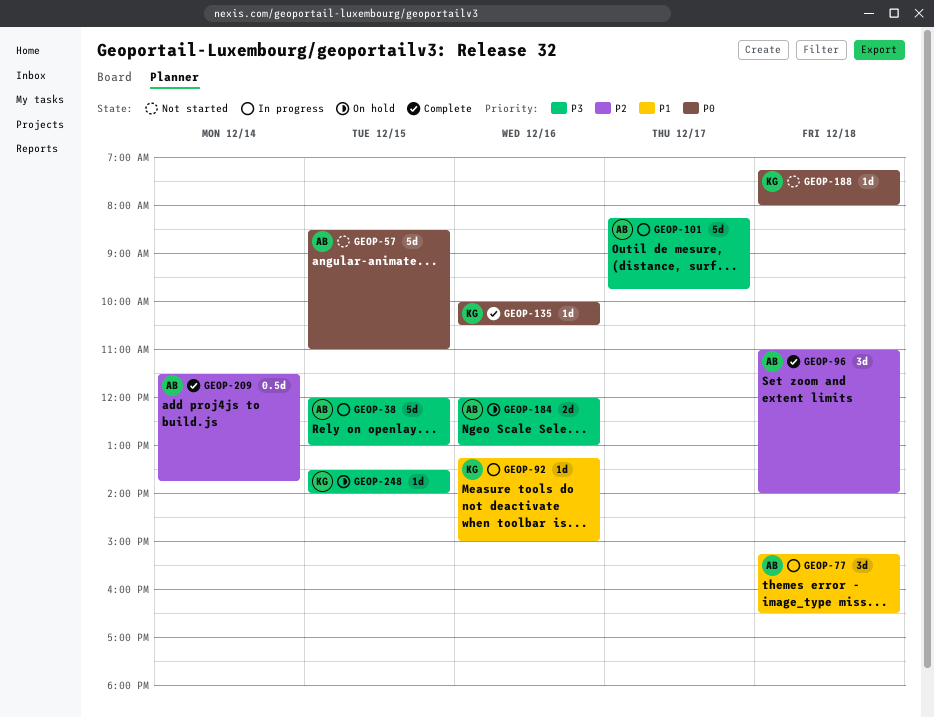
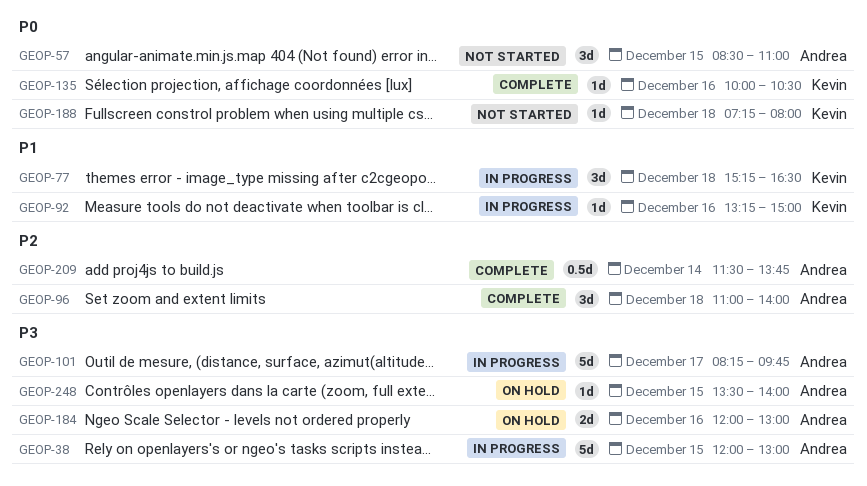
GEOP-57, estimate: 5d -> 3d
GEOP-77, owner: Andrea -> Kevin
GEOP-248, owner: Kevin -> Andrea

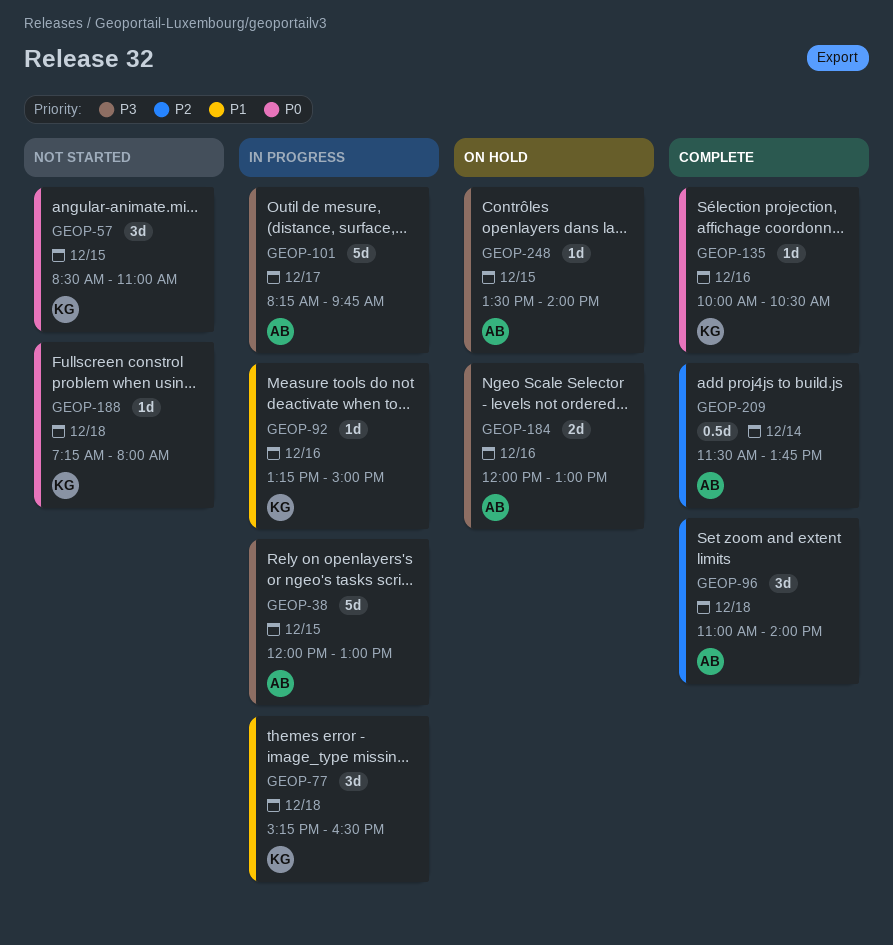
GEOP-57, owner: Andrea -> Kevin

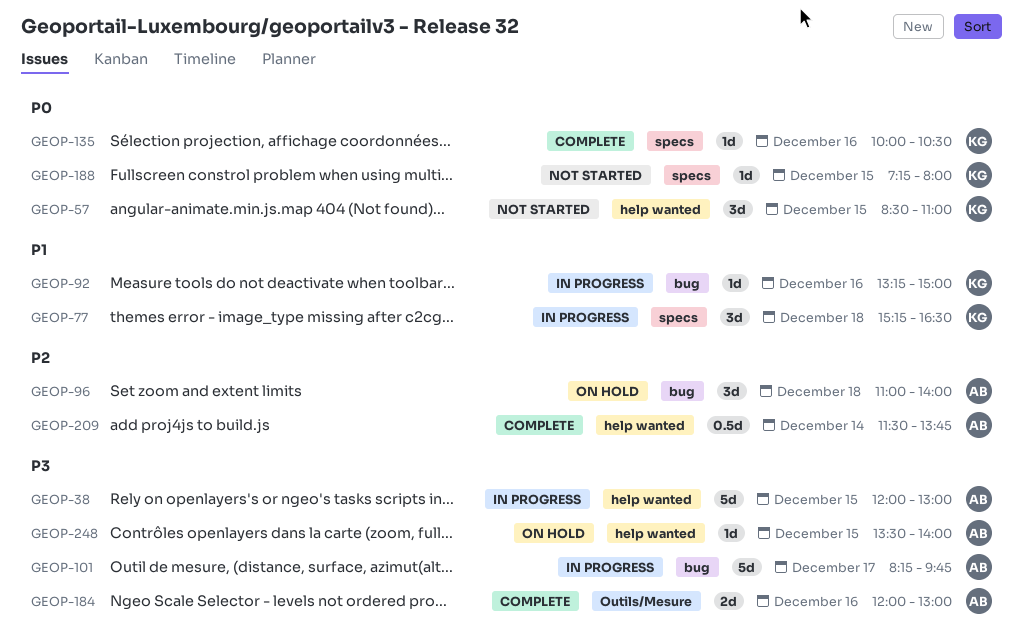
GEOP-96, status: Complete -> On hold
GEOP-184, status: On hold -> Complete
GEOP-188, day: Dec 18 -> Dec 15

